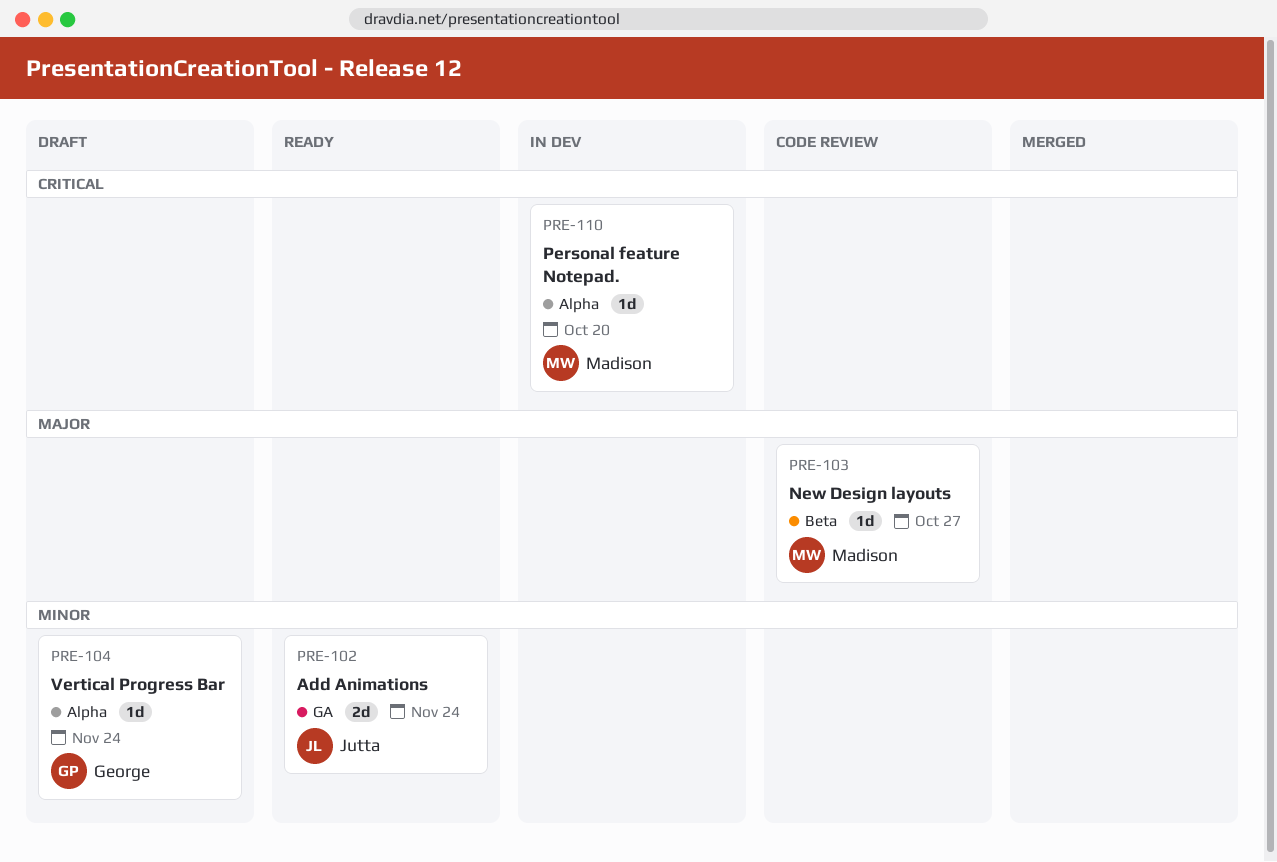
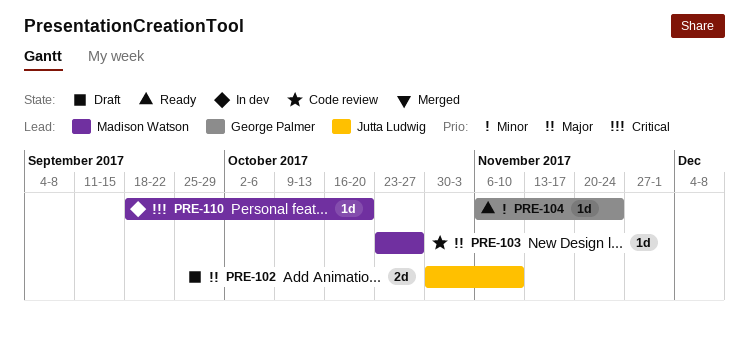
PRE-102, status: Ready -> Draft
PRE-102, priority: Minor -> Major
PRE-102, due: Nov 24 -> Nov 10
PRE-104, status: Draft -> Ready

